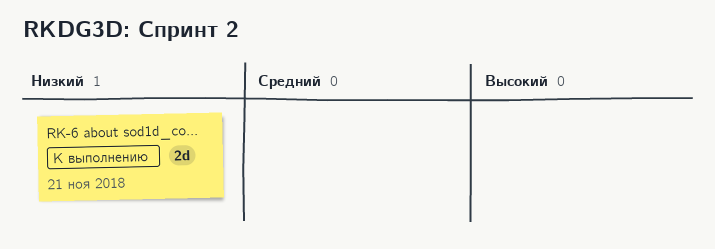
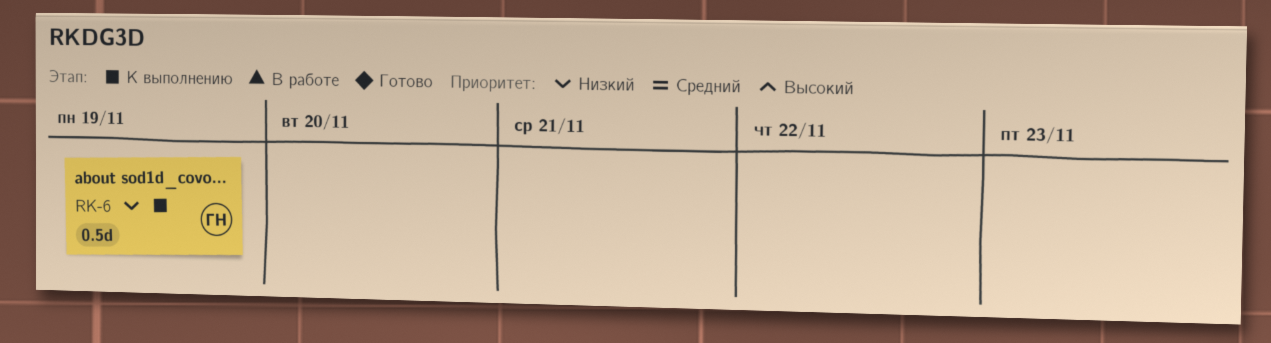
RK-6, estimate: 2d -> 0.5d
RK-6, due: Nov 21 -> Nov 19

